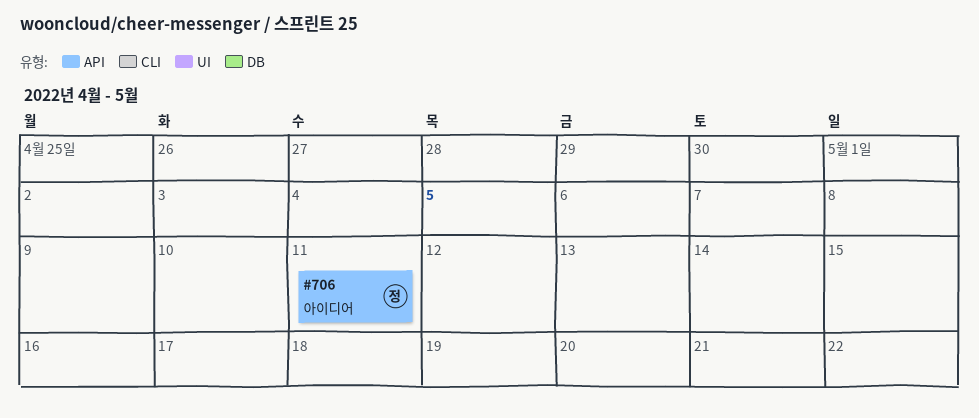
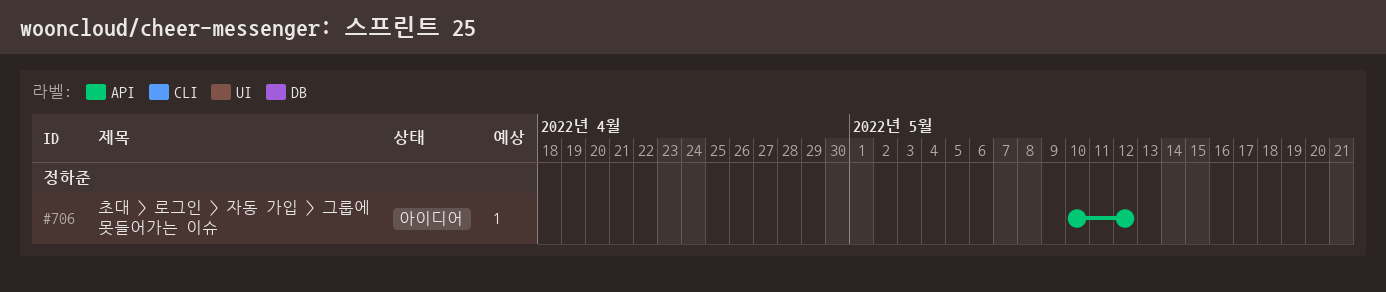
#706, due: May 11 -> May 12

